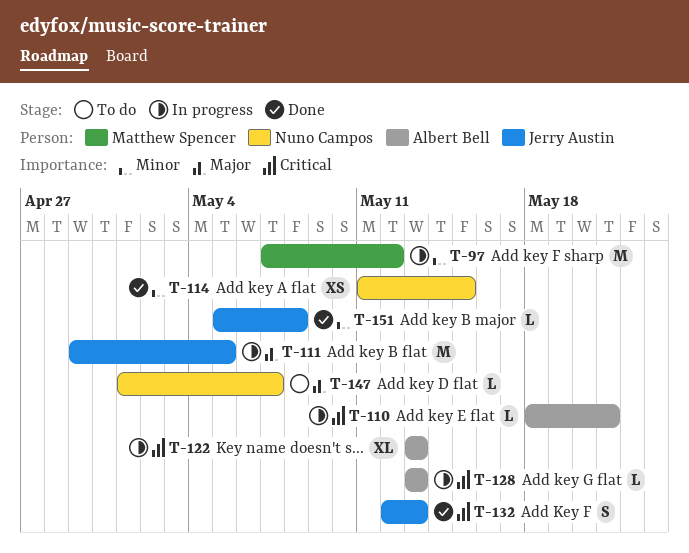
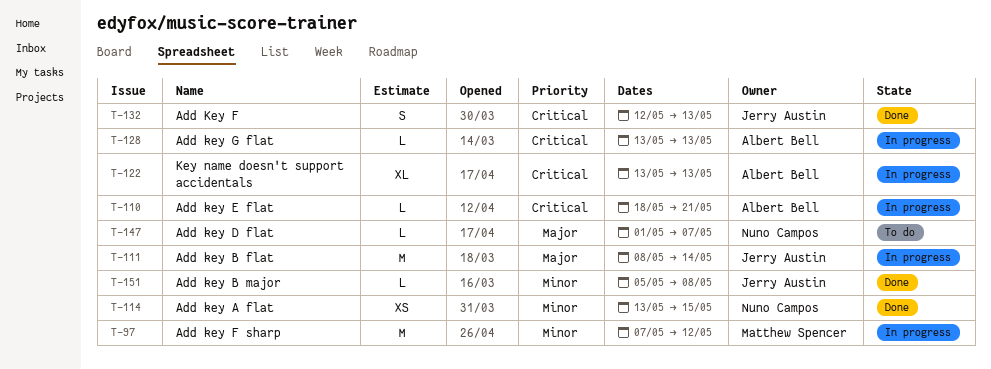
T-111, start: Apr 29 -> May 8
T-111, due: May 5 -> May 14
T-114, start: May 11 -> May 13

